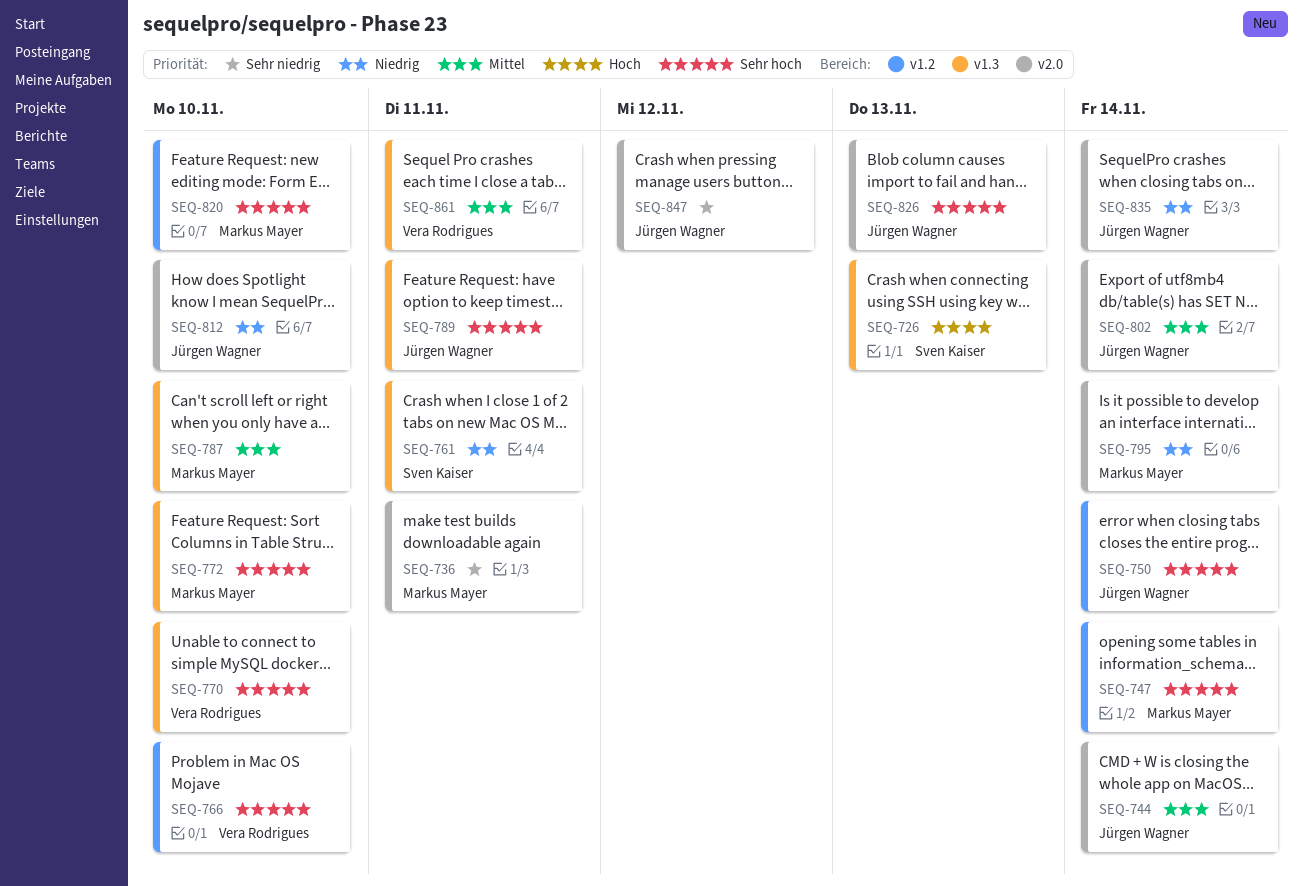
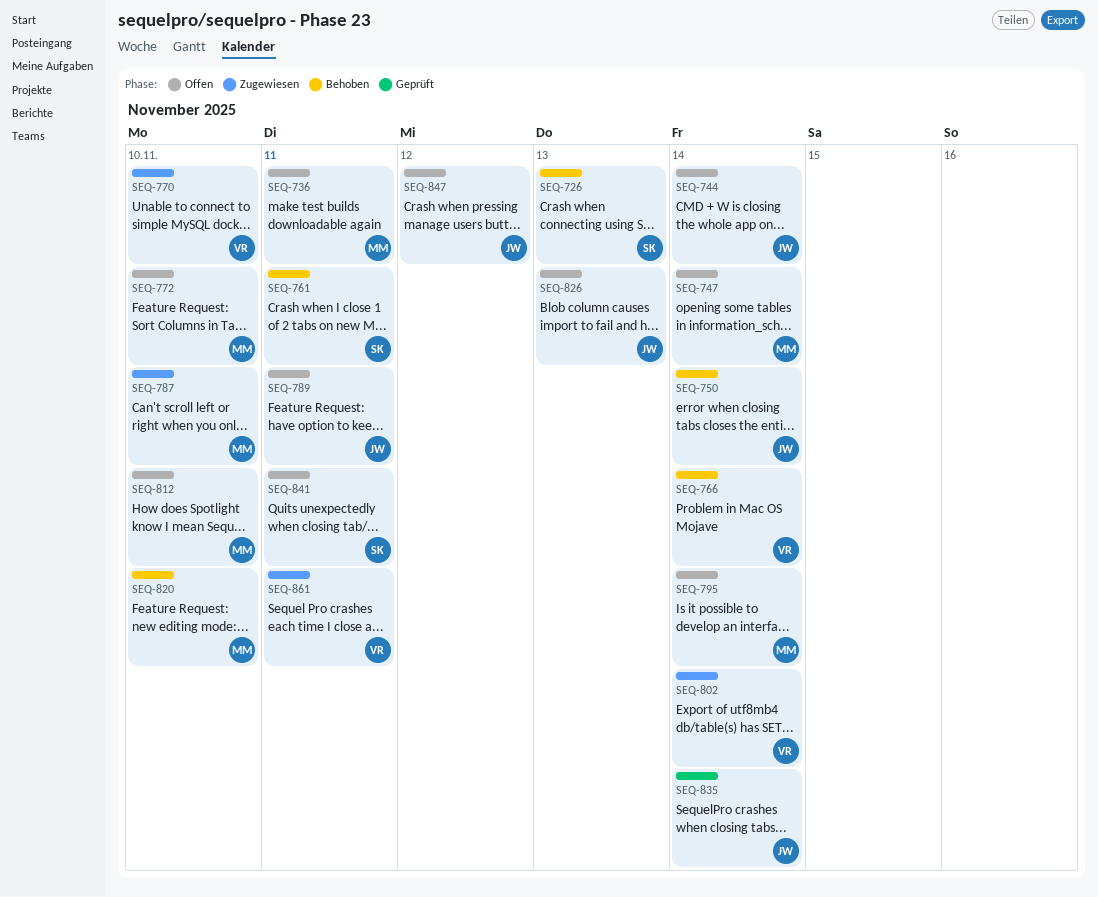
SEQ-766, due: Nov 10 -> Nov 14
SEQ-802, owner: Jürgen Wagner -> Vera Rodrigues
SEQ-812, owner: Jürgen Wagner -> Markus Mayer
SEQ-841: none -> present

